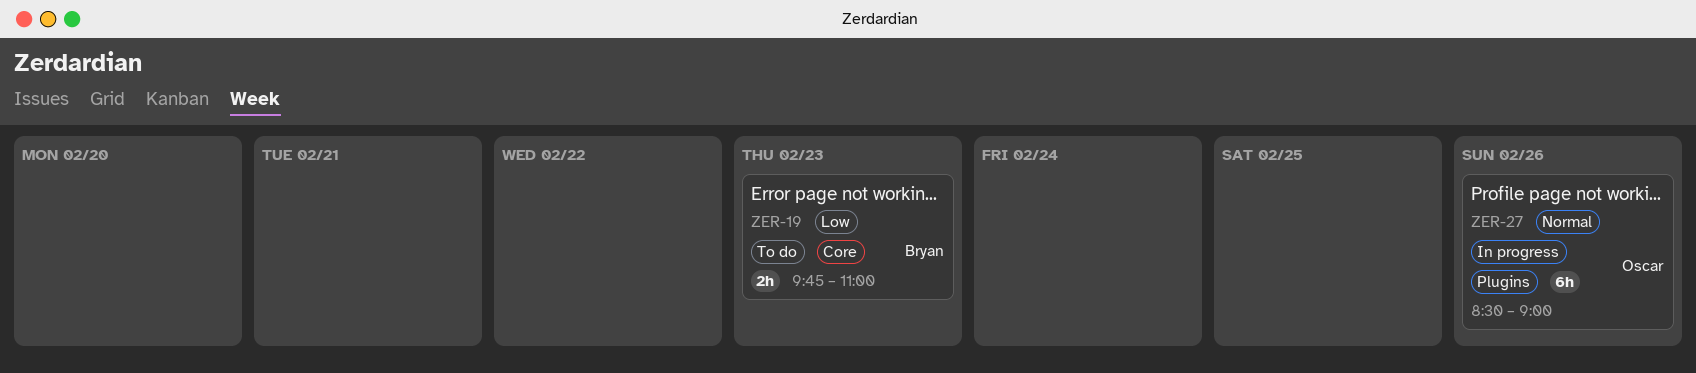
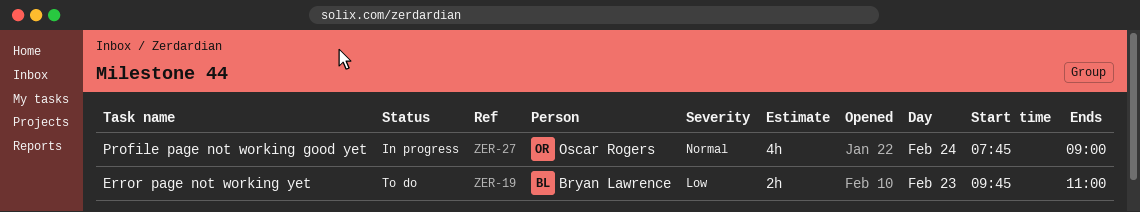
ZER-27, estimate: 6h -> 4h
ZER-27, day: Feb 26 -> Feb 24
ZER-27, begins: 08:30 -> 07:45

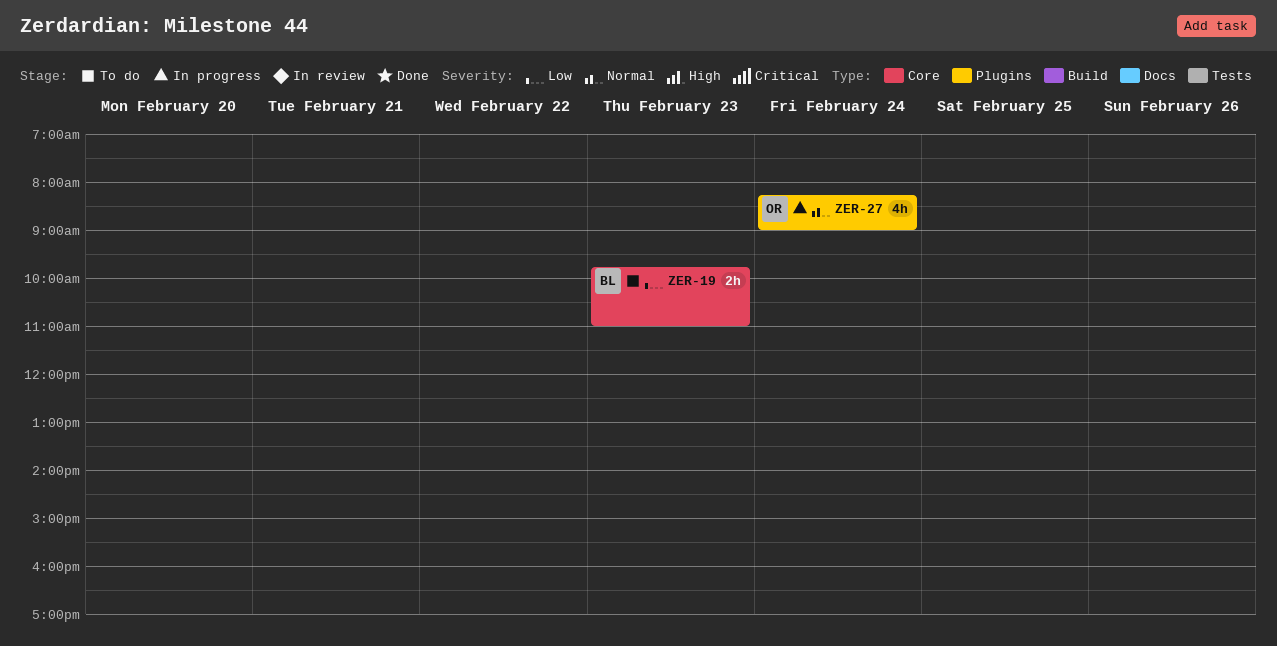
ZER-27, begins: 07:45 -> 08:15

